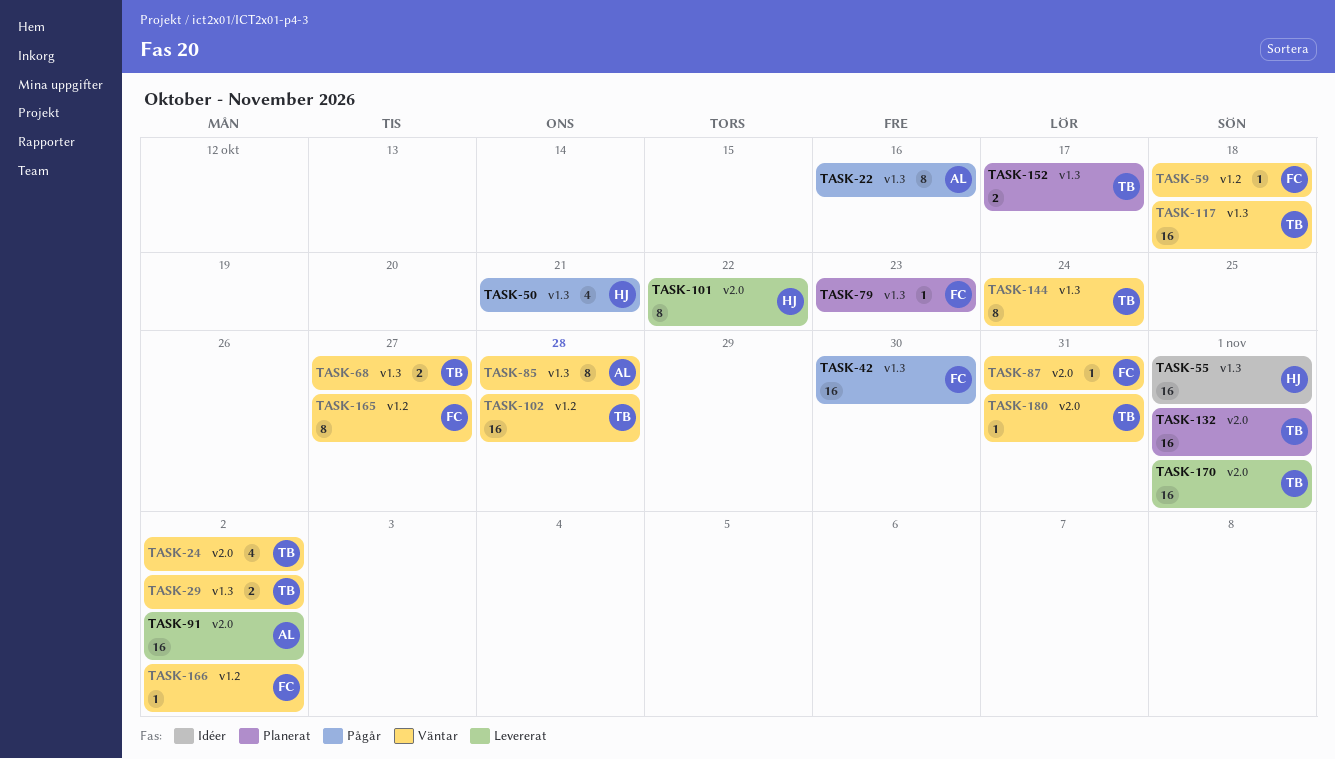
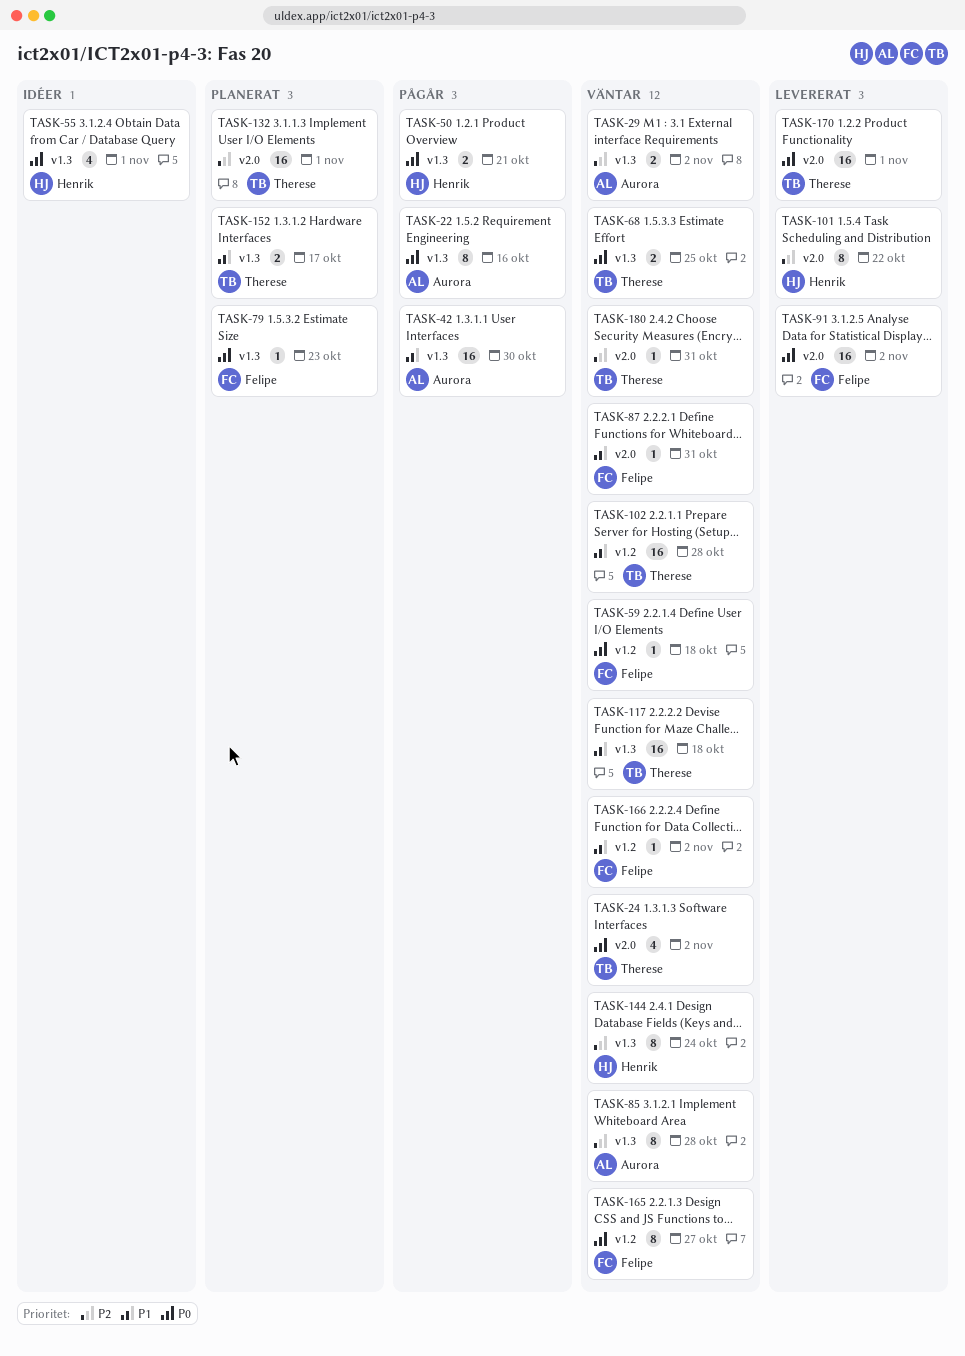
TASK-29, owner: Therese -> Aurora
TASK-42, owner: Felipe -> Aurora
TASK-50, estimate: 4 -> 2
TASK-55, estimate: 16 -> 4
TASK-68, due: Oct 27 -> Oct 25
TASK-91, owner: Aurora -> Felipe
TASK-144, owner: Therese -> Henrik

